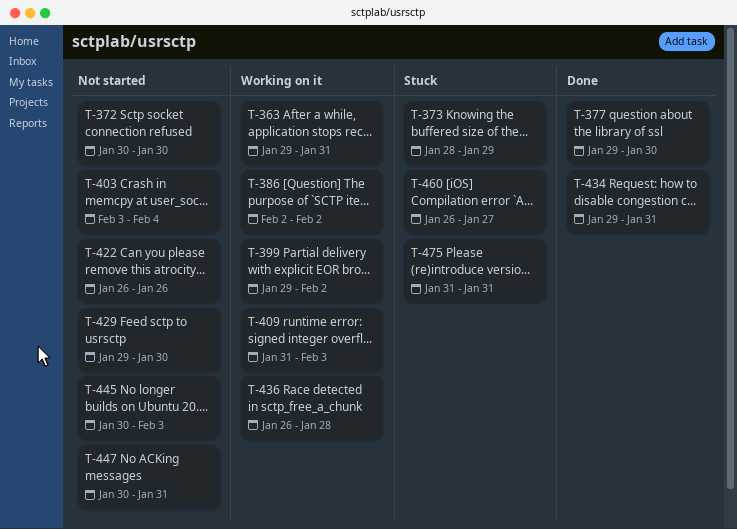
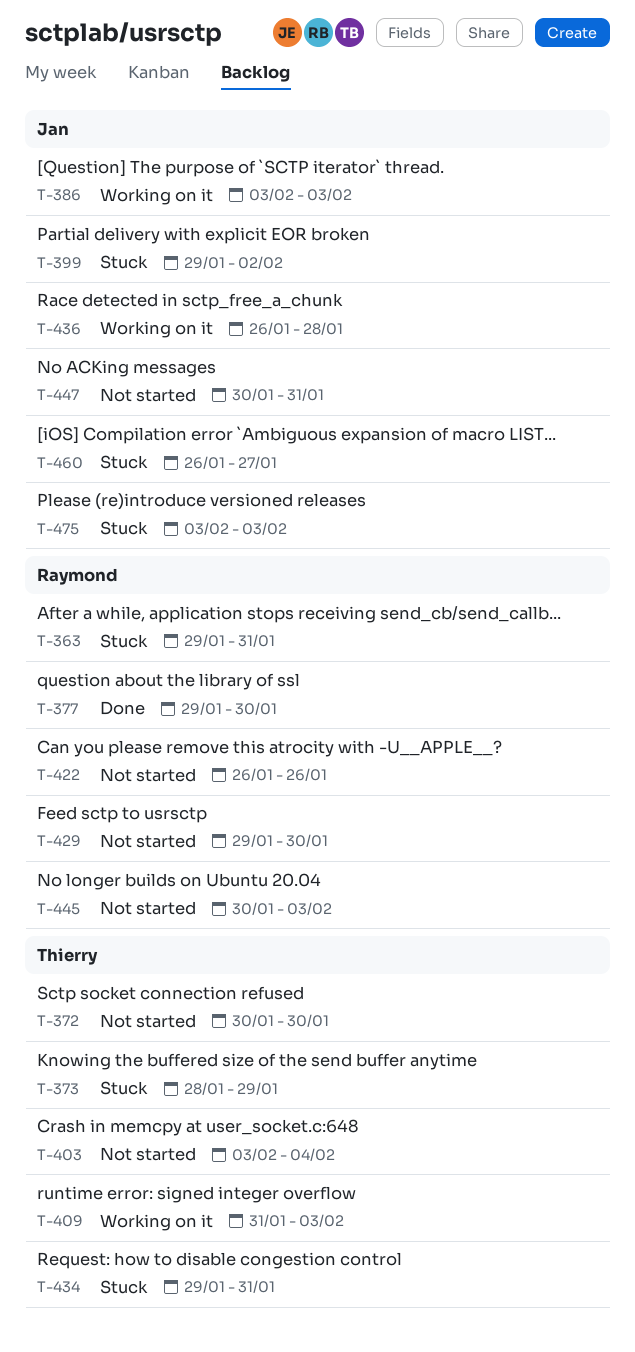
T-363, status: Working on it -> Stuck
T-386, start: Feb 2 -> Feb 3
T-386, due: Feb 2 -> Feb 3
T-399, status: Working on it -> Stuck
T-434, status: Done -> Stuck
T-475, start: Jan 31 -> Feb 3
T-475, due: Jan 31 -> Feb 3

